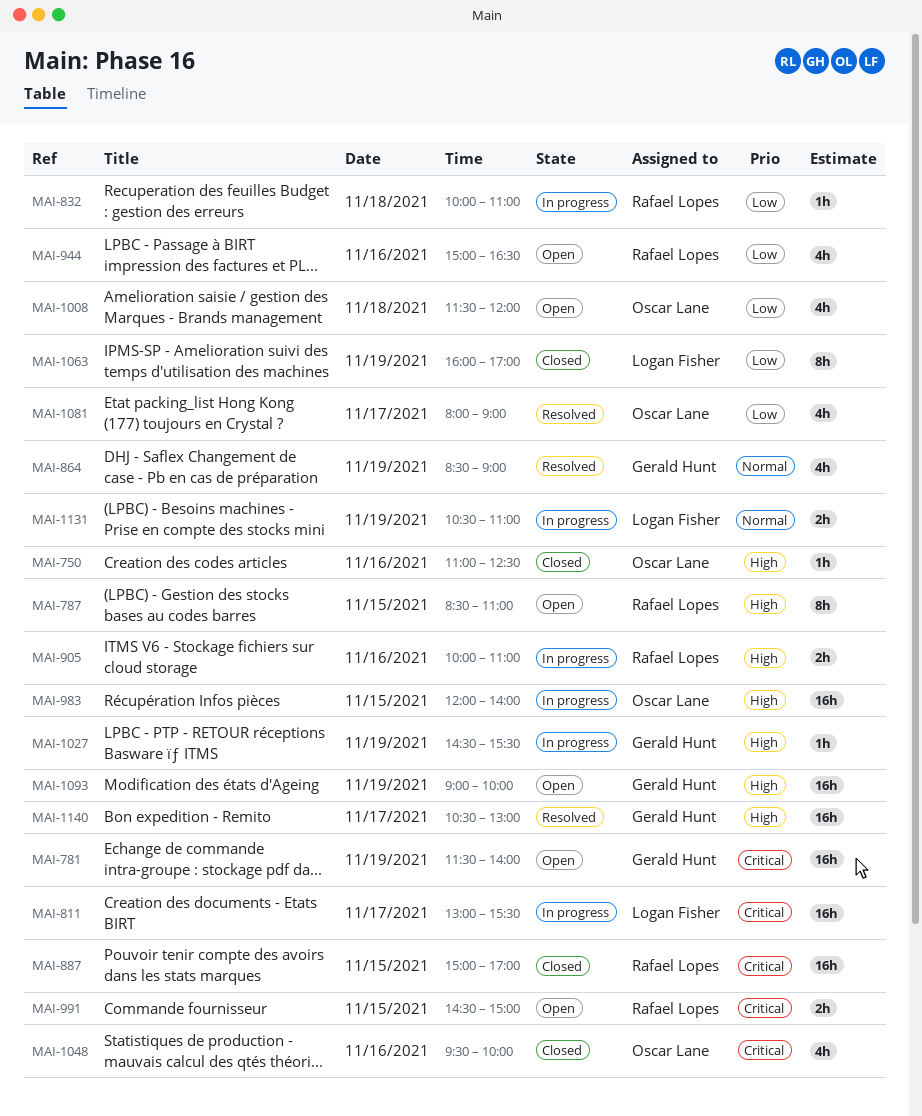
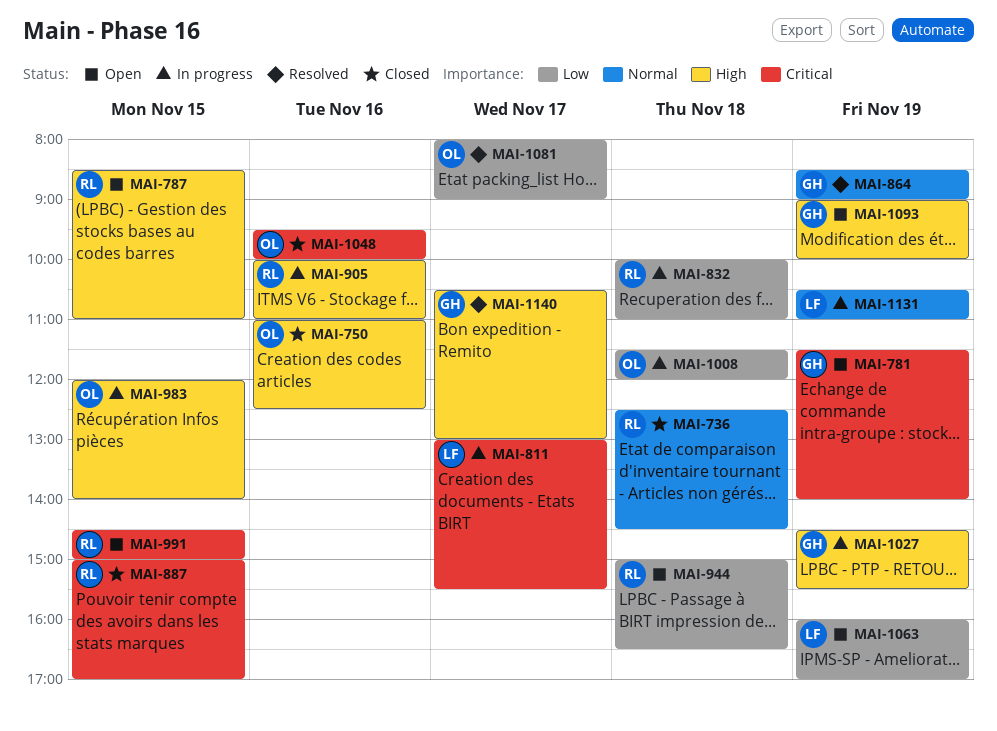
MAI-736: none -> present
MAI-944, day: Nov 16 -> Nov 18
MAI-1008, status: Open -> In progress
MAI-1063, status: Closed -> Open

